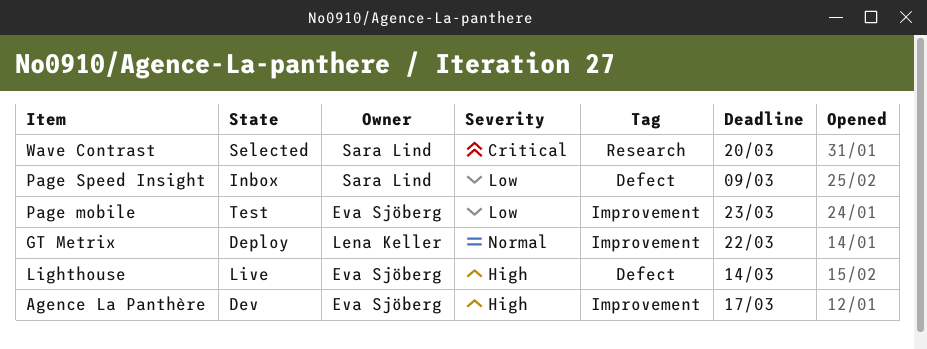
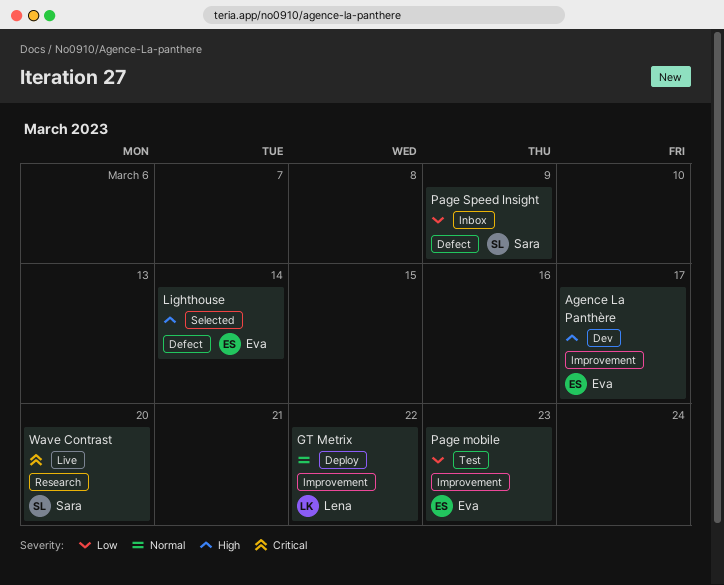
Lighthouse, status: Live -> Selected
Wave Contrast, status: Selected -> Live

